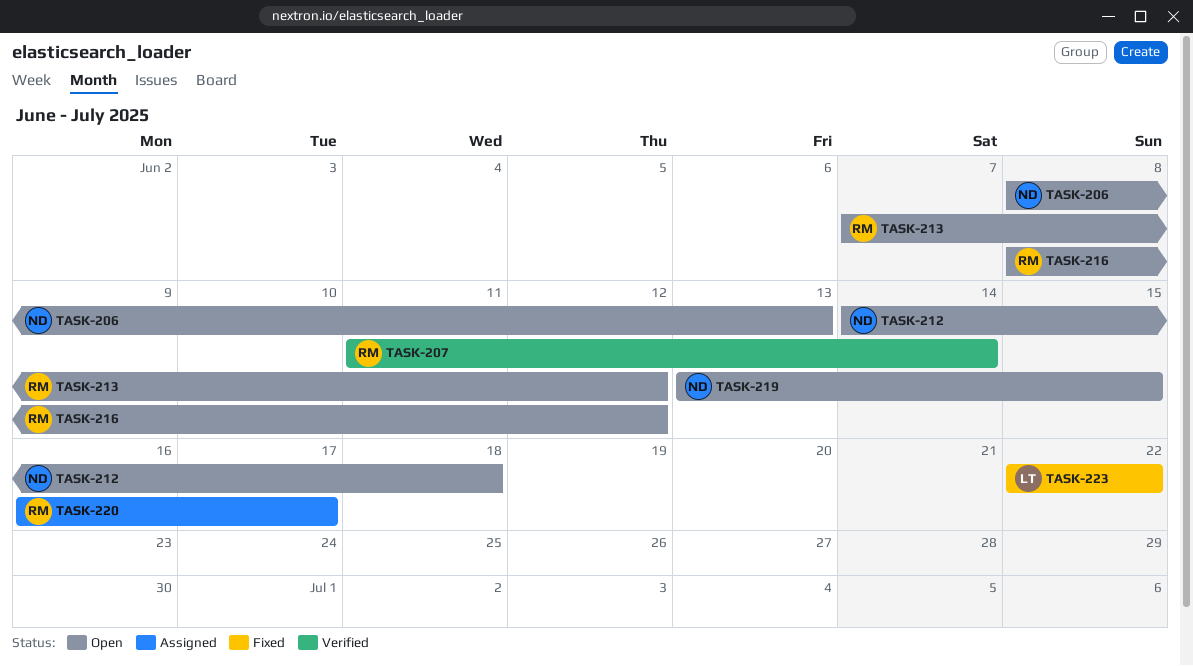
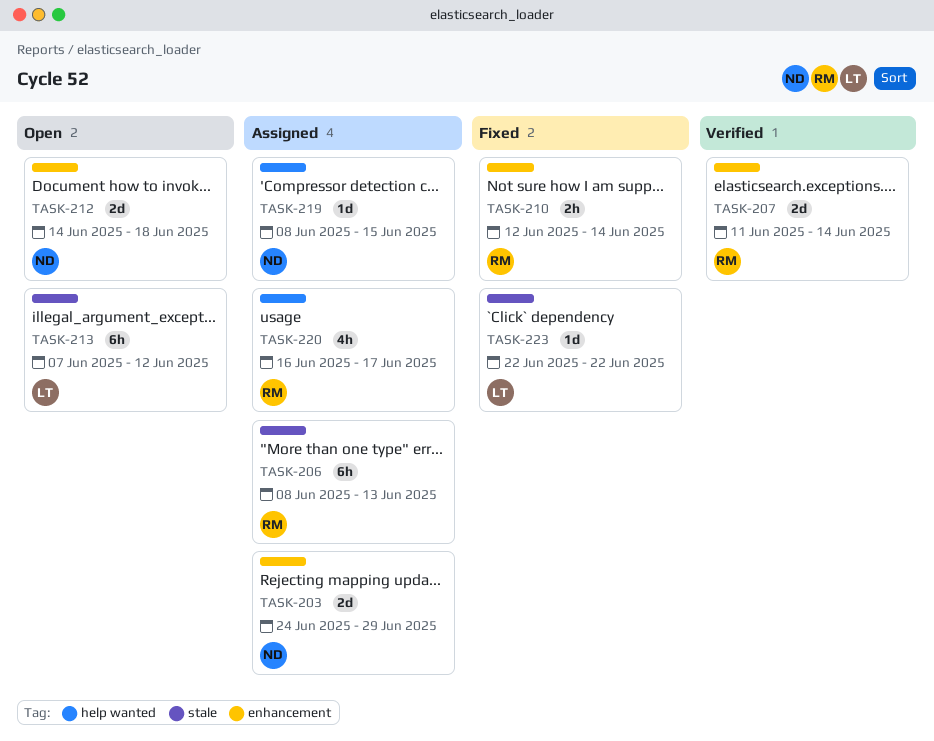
TASK-203: none -> present
TASK-206, status: Open -> Assigned
TASK-206, owner: ND -> RM
TASK-210: none -> present
TASK-213, owner: RM -> LT
TASK-216: present -> none
TASK-219, status: Open -> Assigned
TASK-219, start: Jun 13 -> Jun 8

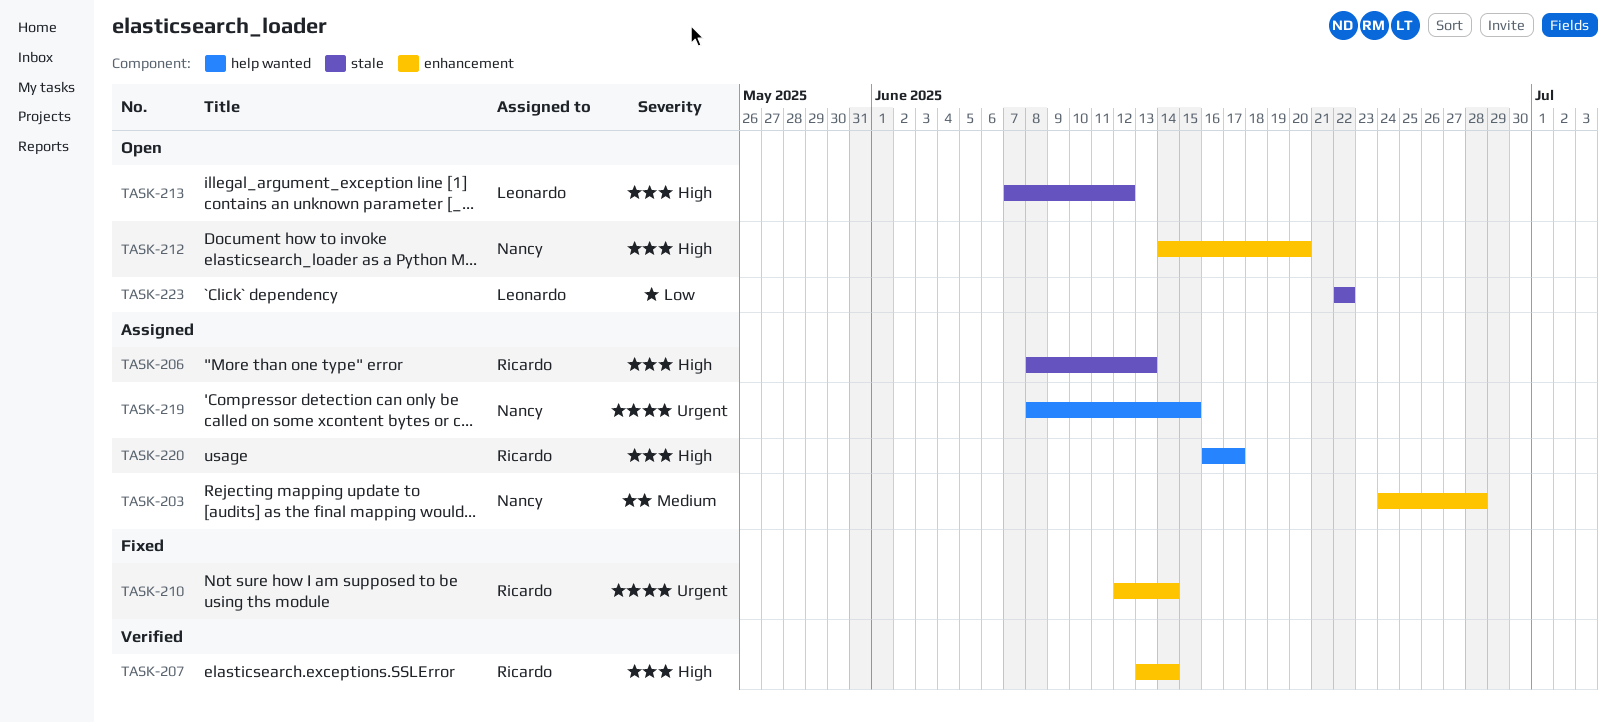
TASK-203, due: Jun 29 -> Jun 28
TASK-207, start: Jun 11 -> Jun 13
TASK-212, due: Jun 18 -> Jun 20
TASK-223, status: Fixed -> Open

